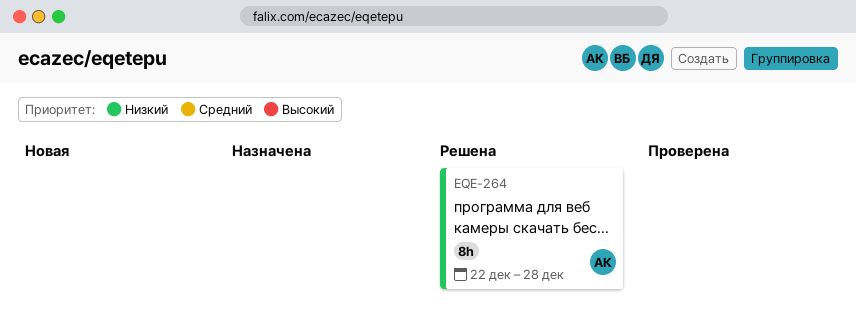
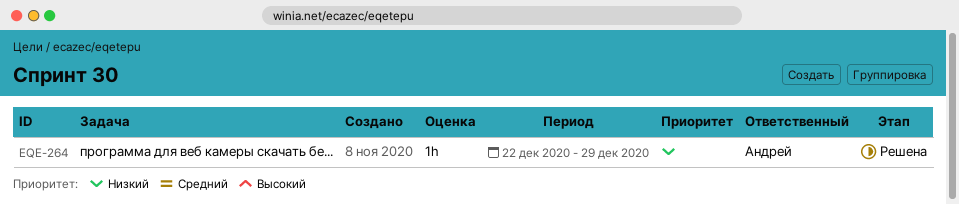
EQE-264, estimate: 8h -> 1h
EQE-264, due: Dec 28 -> Dec 29

